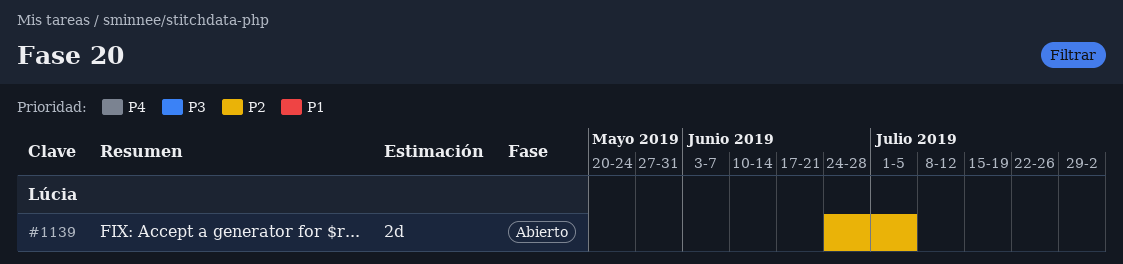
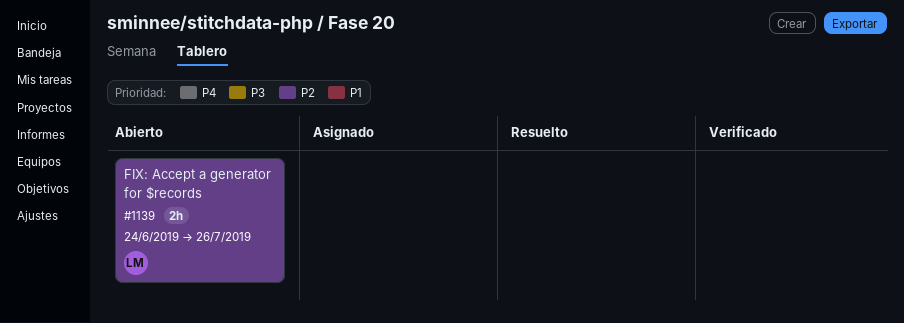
#1139, estimate: 2d -> 2h
#1139, due: Jul 5 -> Jul 26

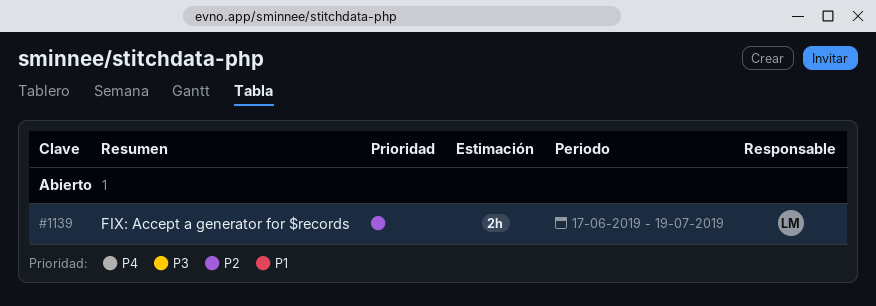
#1139, start: Jun 24 -> Jun 17
#1139, due: Jul 26 -> Jul 19

